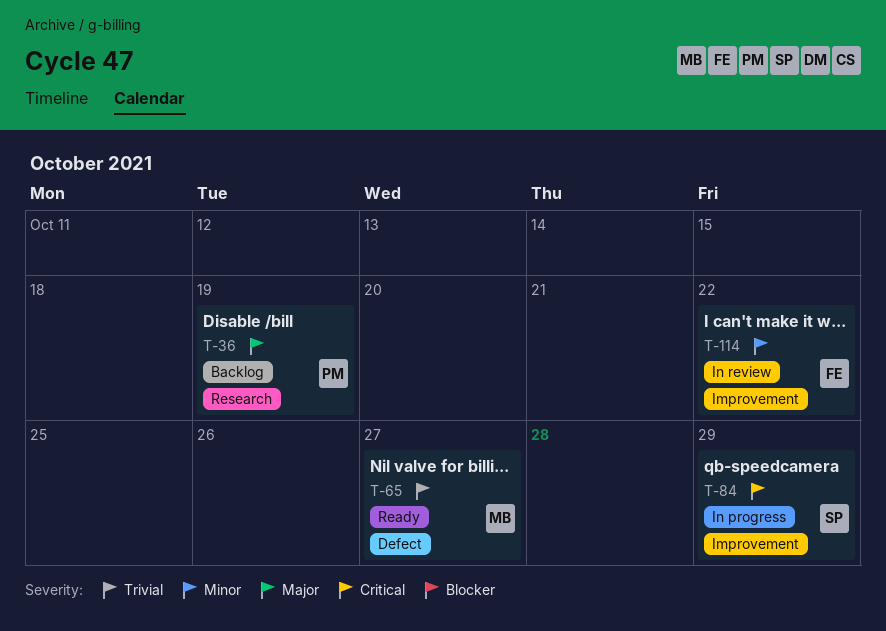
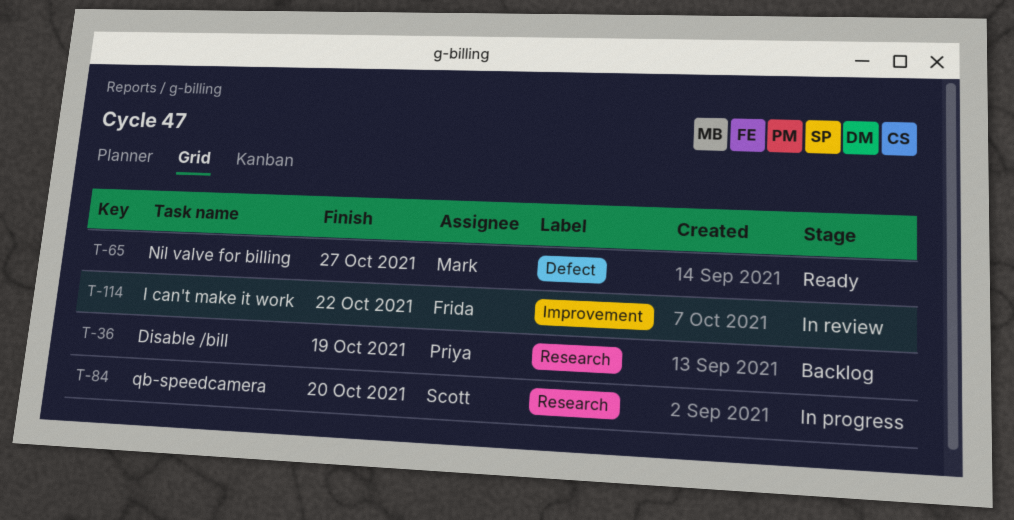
T-84, label: Improvement -> Research
T-84, due: Oct 29 -> Oct 20

